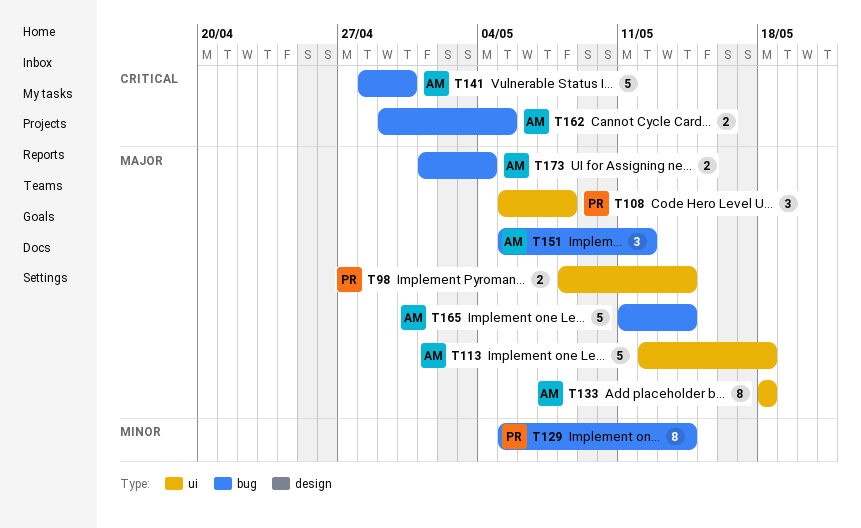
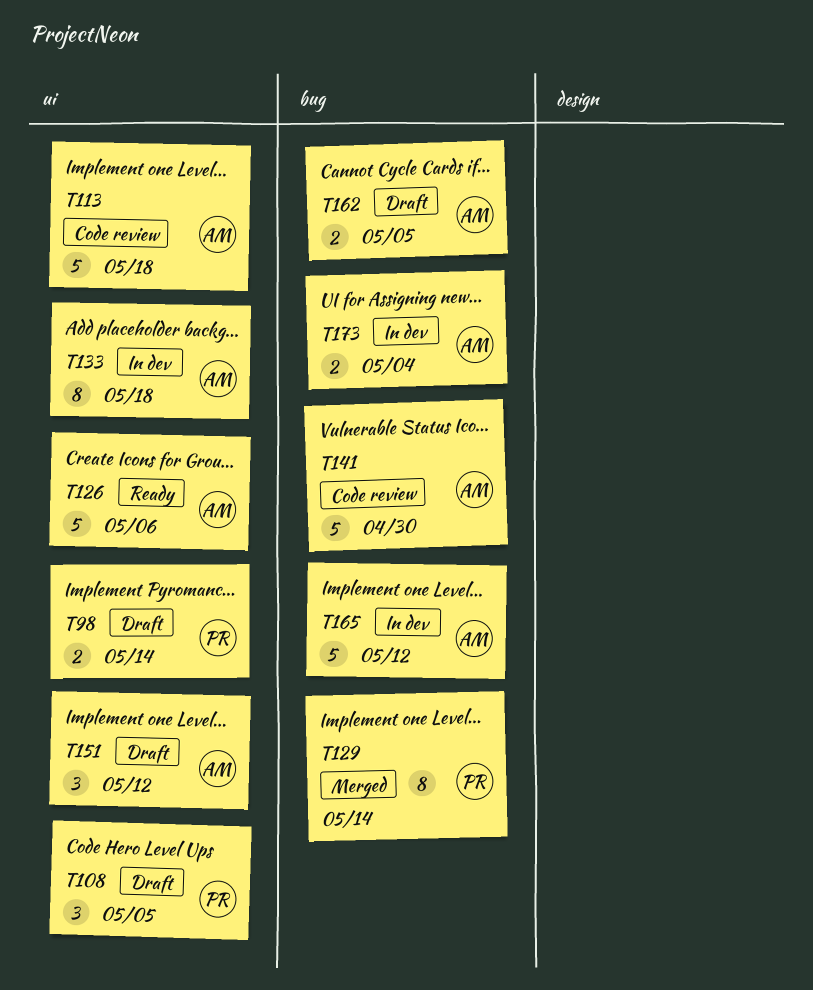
T108, due: May 8 -> May 5
T126: none -> present
T151, label: bug -> ui
T165, due: May 14 -> May 12

